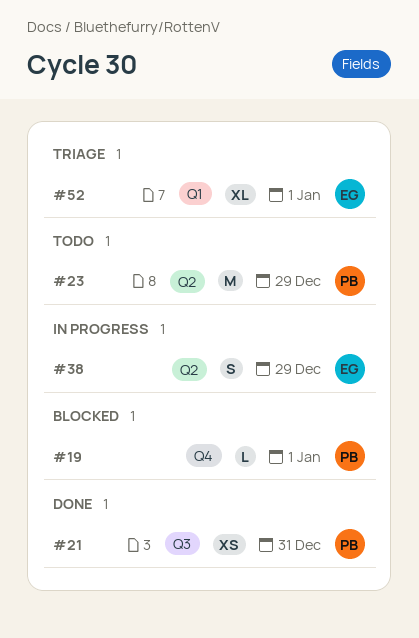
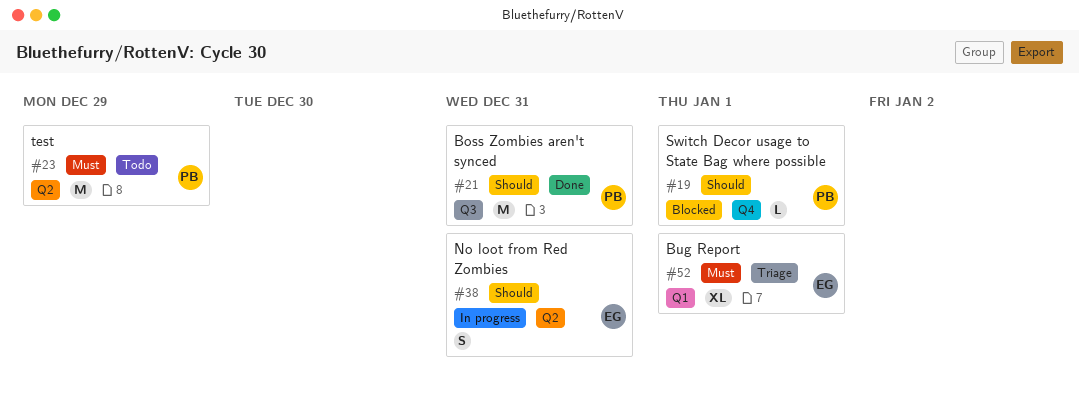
#21, estimate: XS -> M
#38, due: Dec 29 -> Dec 31

